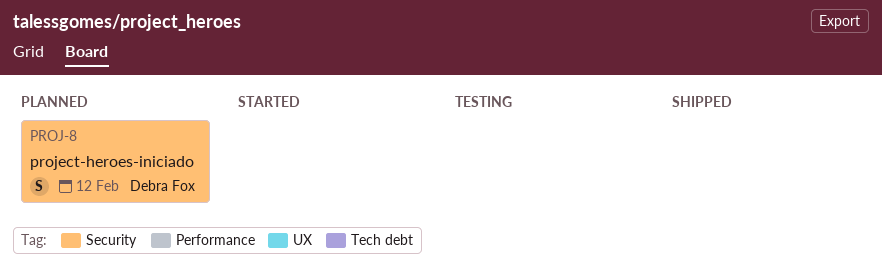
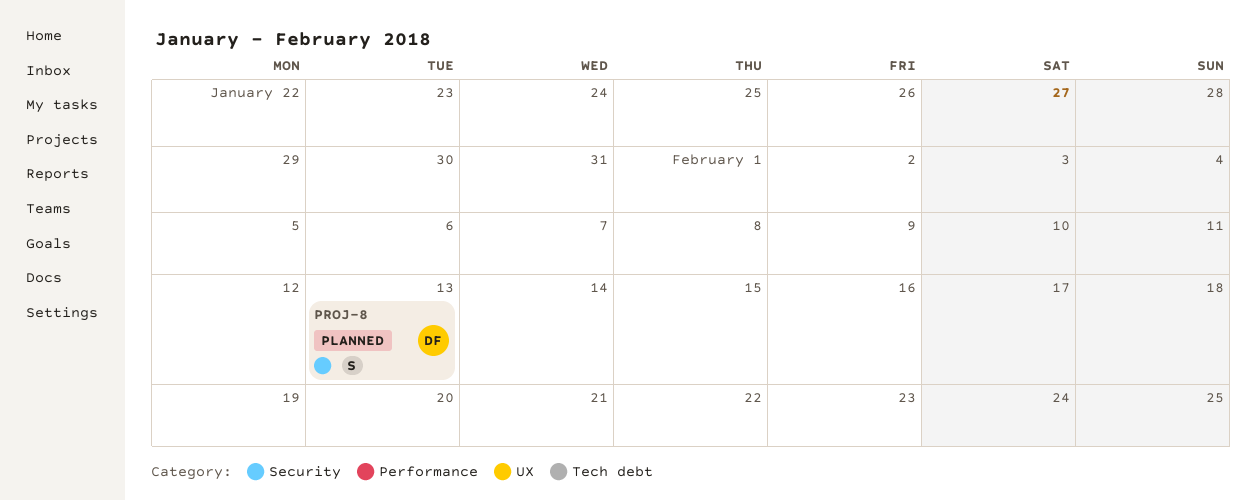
PROJ-8, due: Feb 12 -> Feb 13

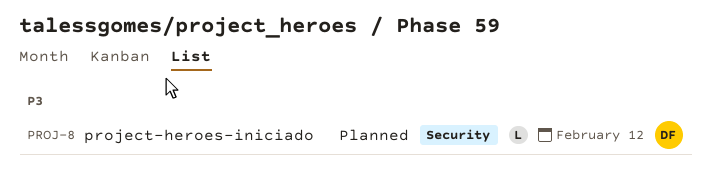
PROJ-8, estimate: S -> L
PROJ-8, due: Feb 13 -> Feb 12

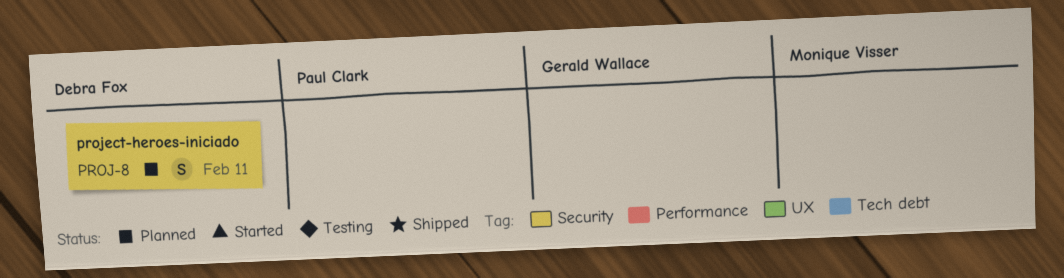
PROJ-8, estimate: L -> S
PROJ-8, due: Feb 12 -> Feb 11

